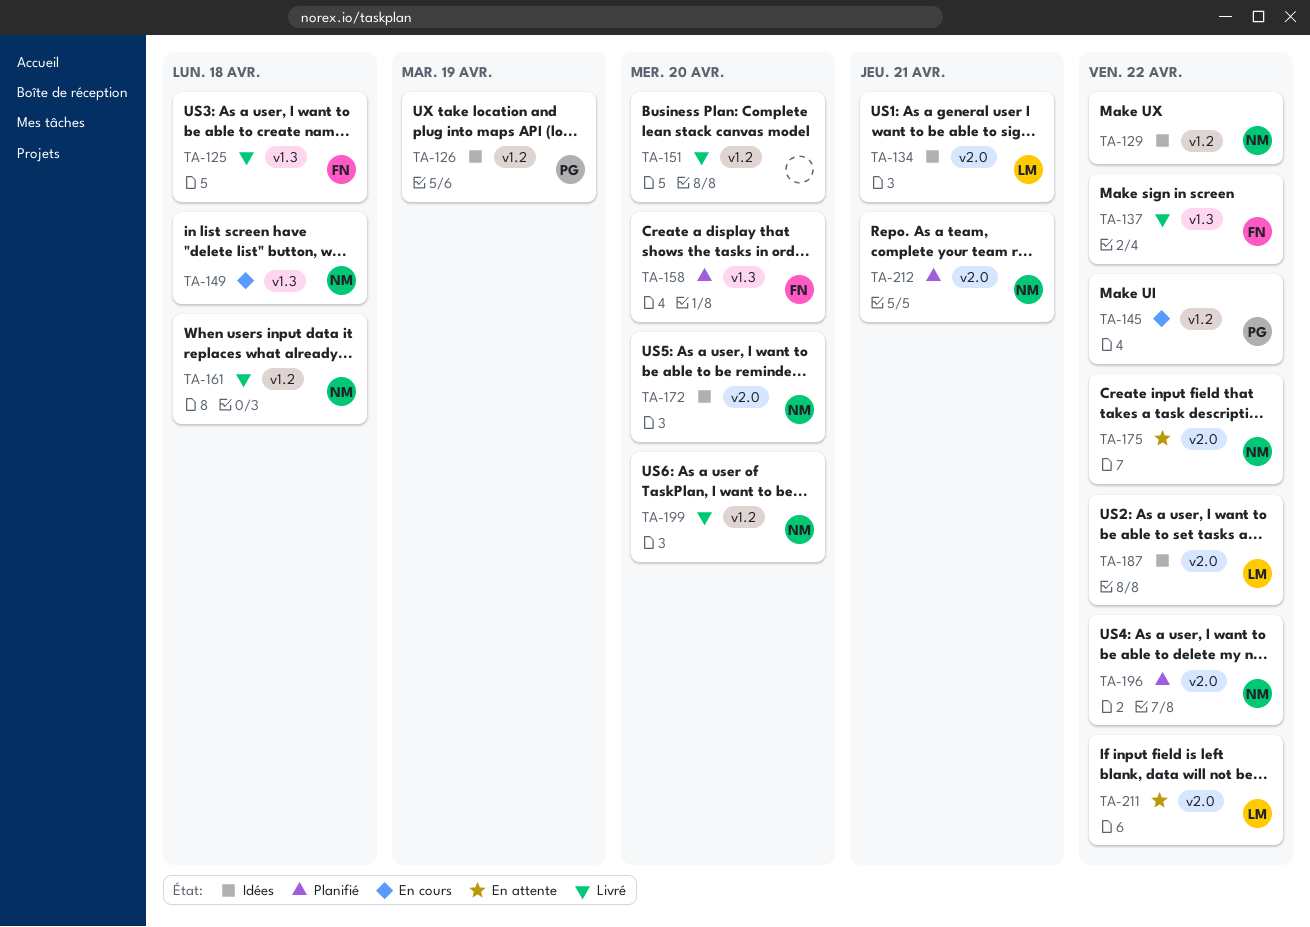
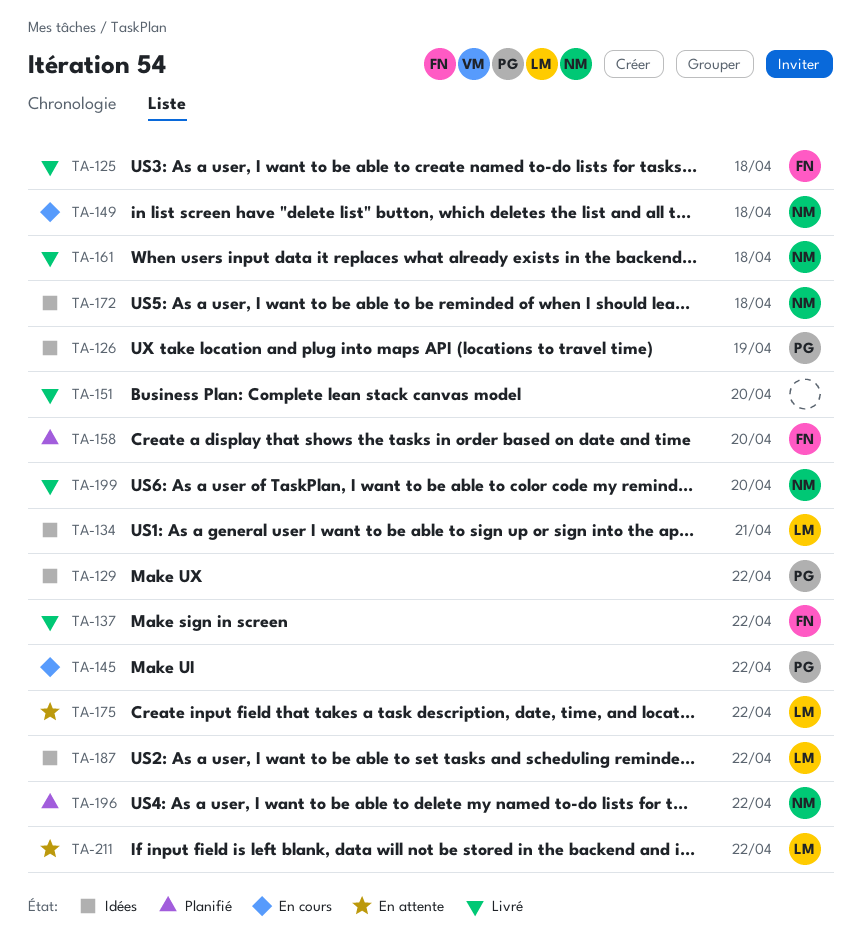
TA-129, owner: NM -> PG
TA-172, due: Apr 20 -> Apr 18
TA-175, owner: NM -> LM
TA-212: present -> none

